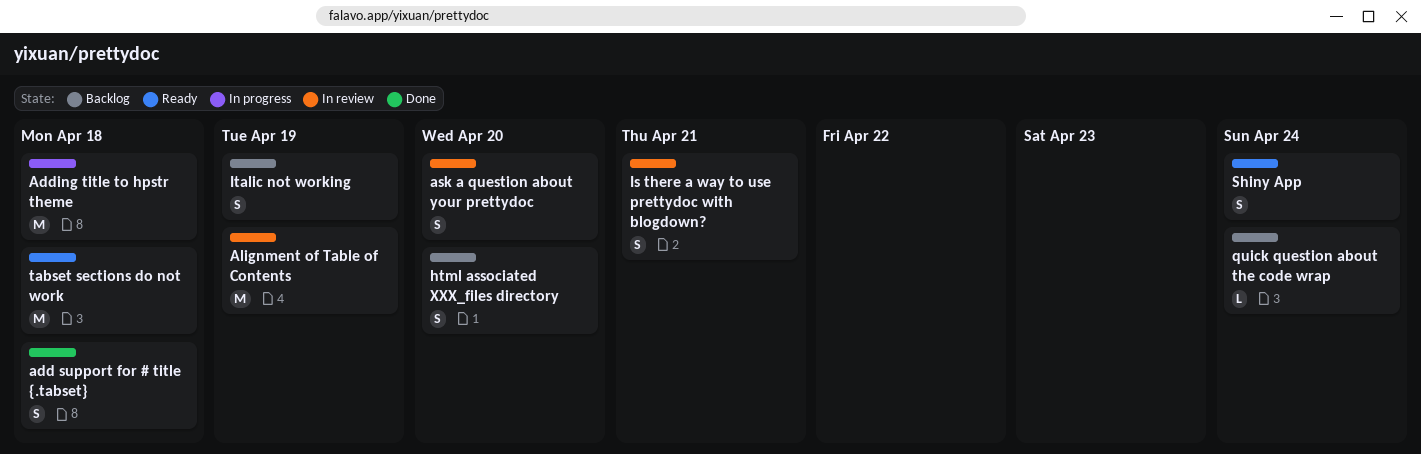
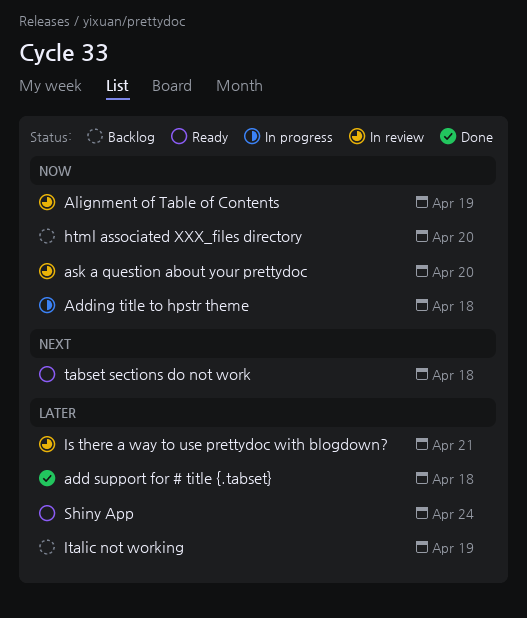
quick question about the code wrap: present -> none

